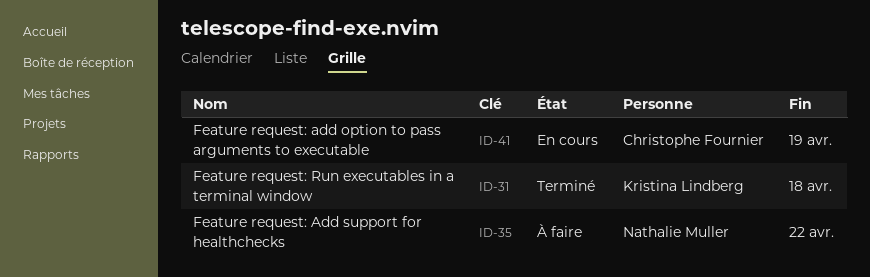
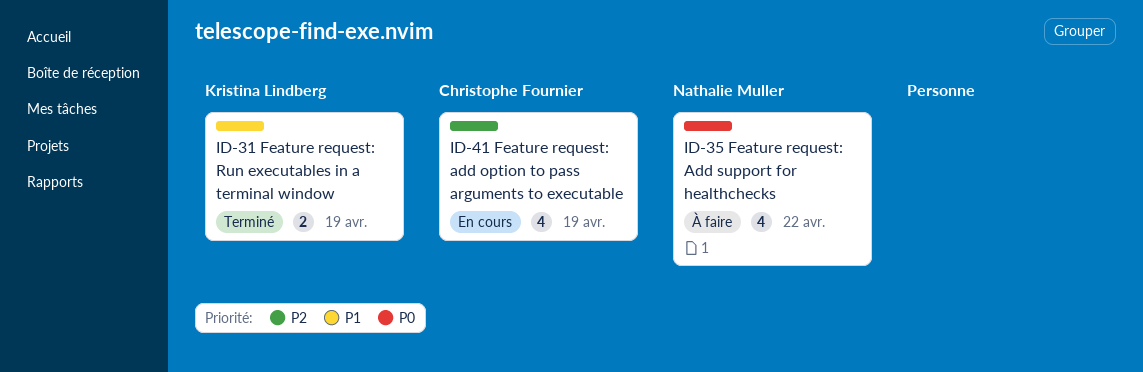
ID-31, due: Apr 18 -> Apr 19

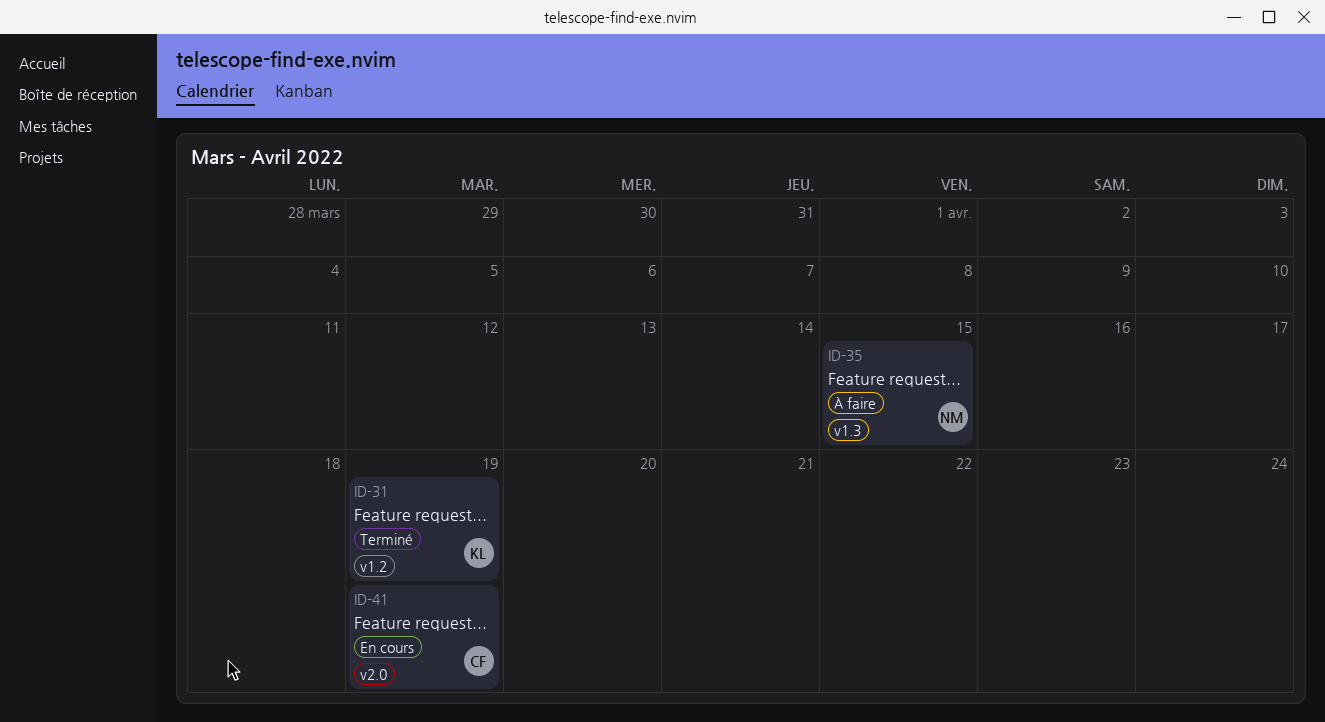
ID-35, due: Apr 22 -> Apr 15

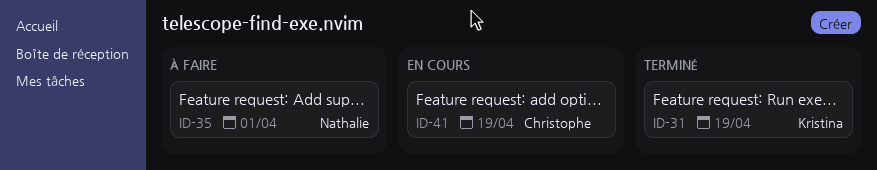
ID-35, due: Apr 15 -> Apr 1

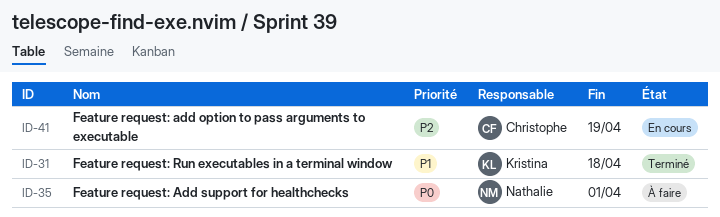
ID-31, due: Apr 19 -> Apr 18

